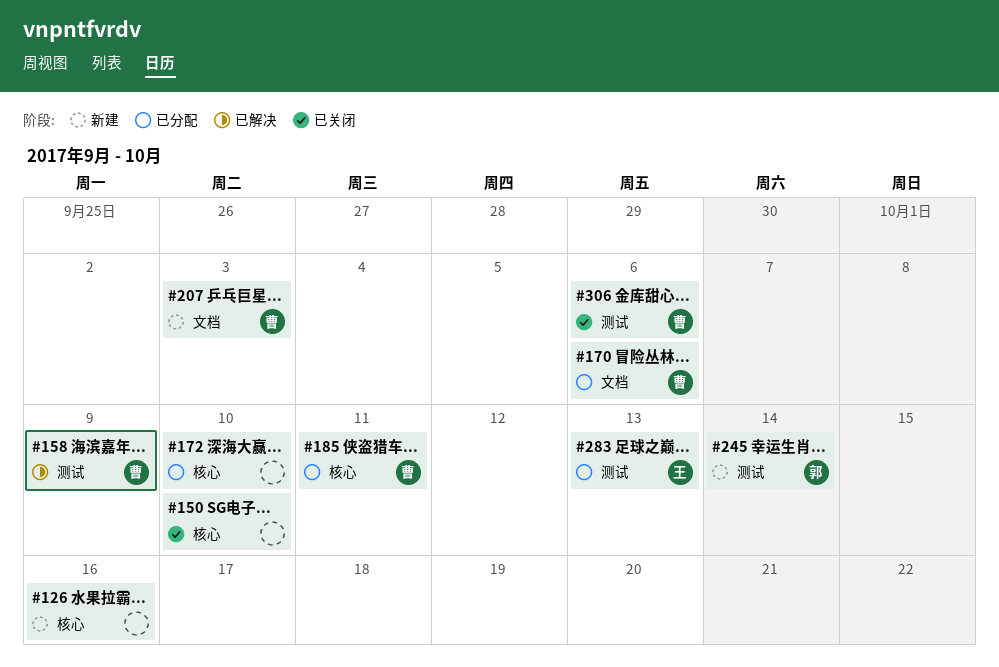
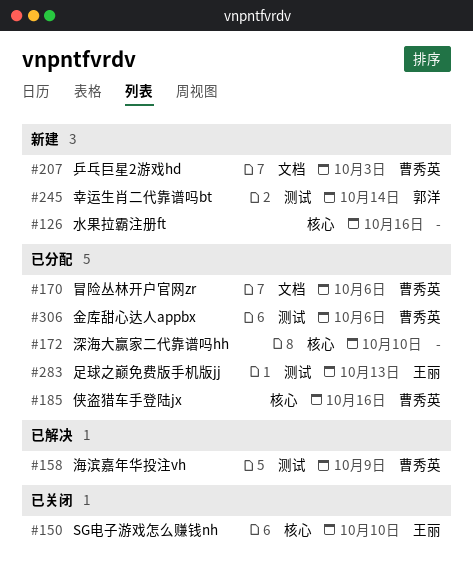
#150, owner: none -> 王丽
#185, due: Oct 11 -> Oct 16
#306, status: 已关闭 -> 已分配

